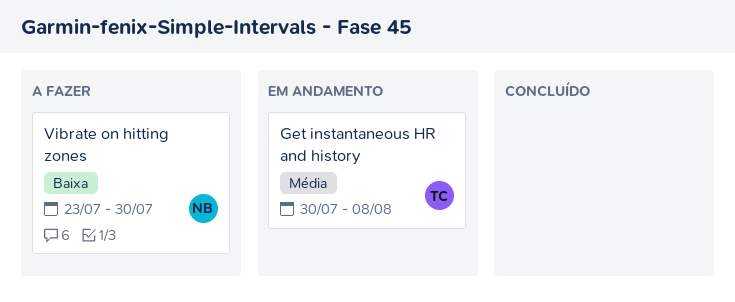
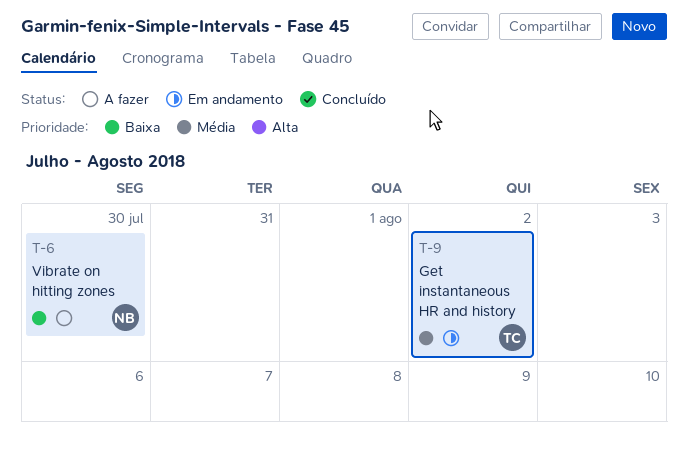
Get instantaneous HR and history, due: Aug 8 -> Aug 2

